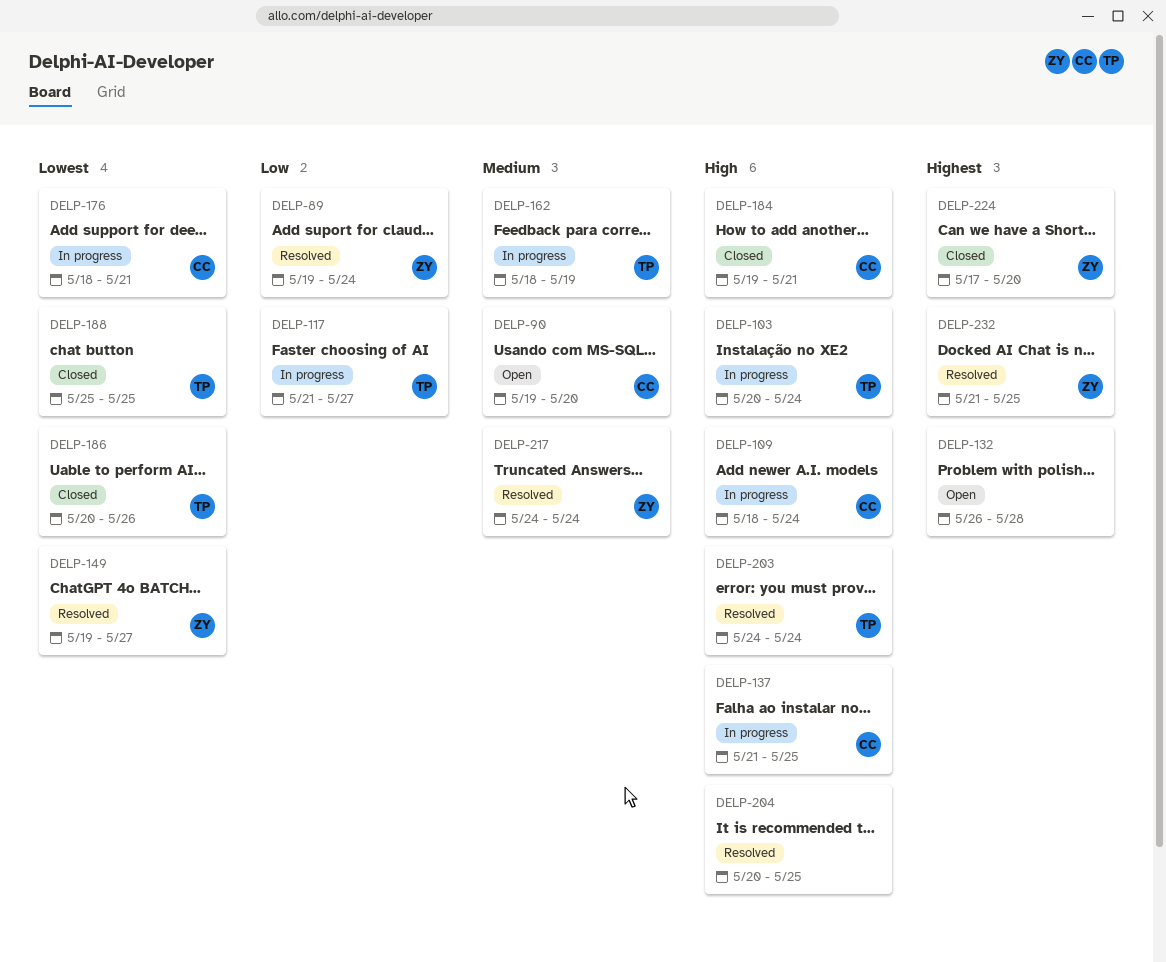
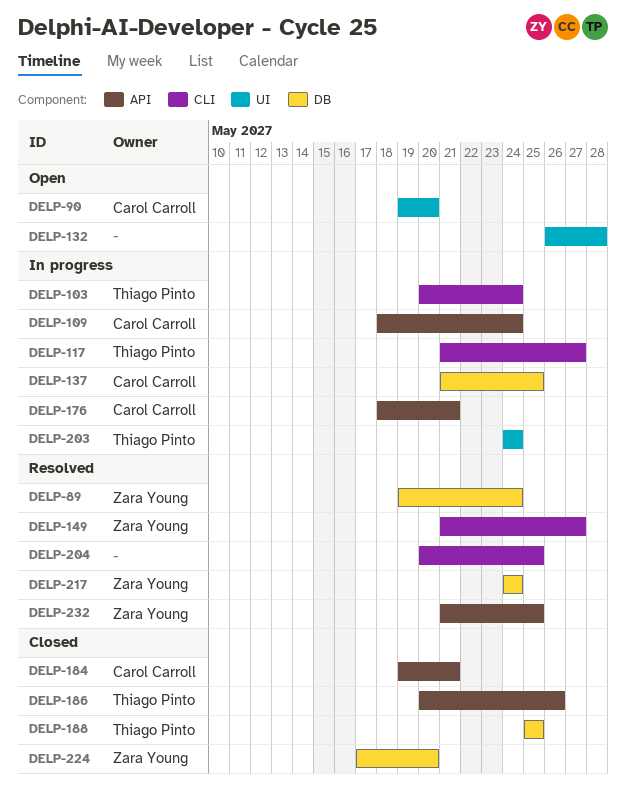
DELP-149, start: May 19 -> May 21
DELP-162: present -> none
DELP-203, status: Resolved -> In progress

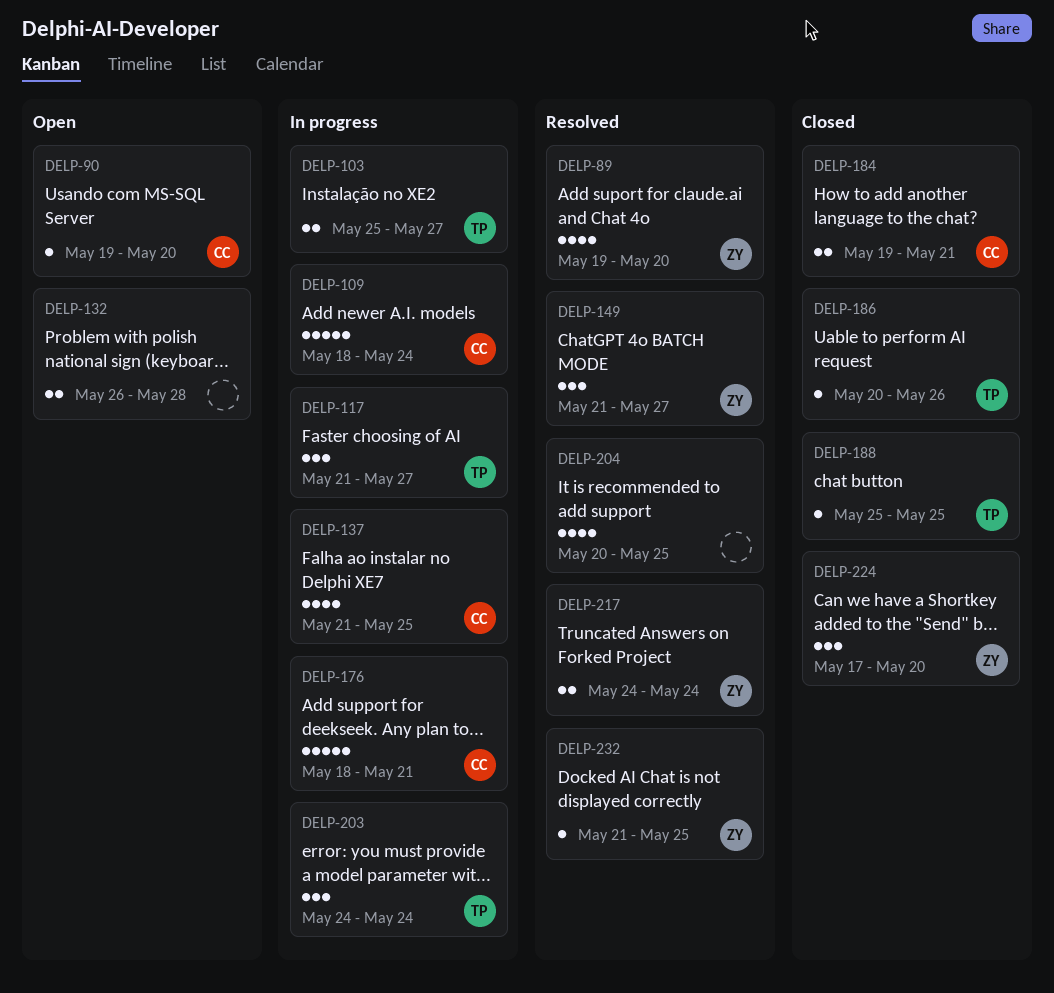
DELP-89, due: May 24 -> May 20
DELP-103, start: May 20 -> May 25
DELP-103, due: May 24 -> May 27

